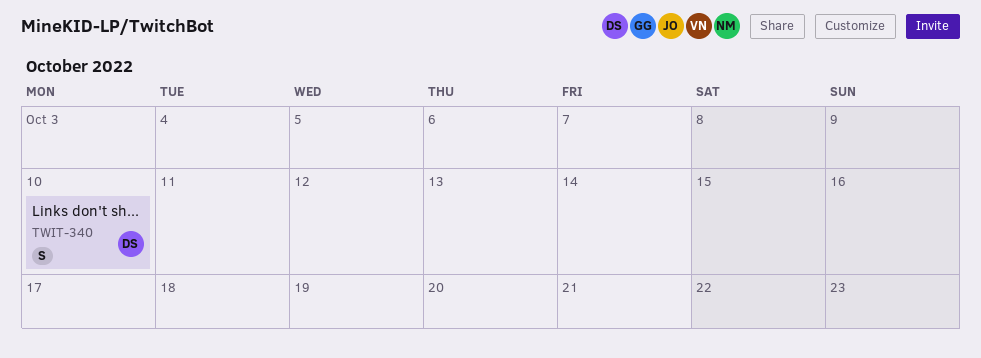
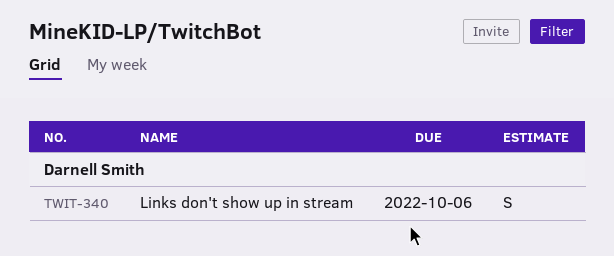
TWIT-340, due: Oct 10 -> Oct 6

